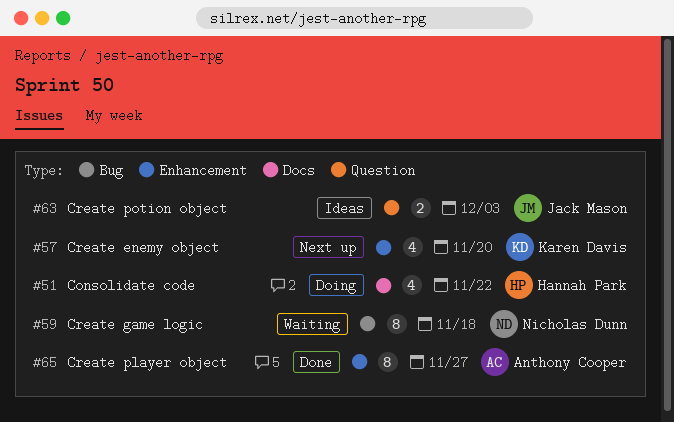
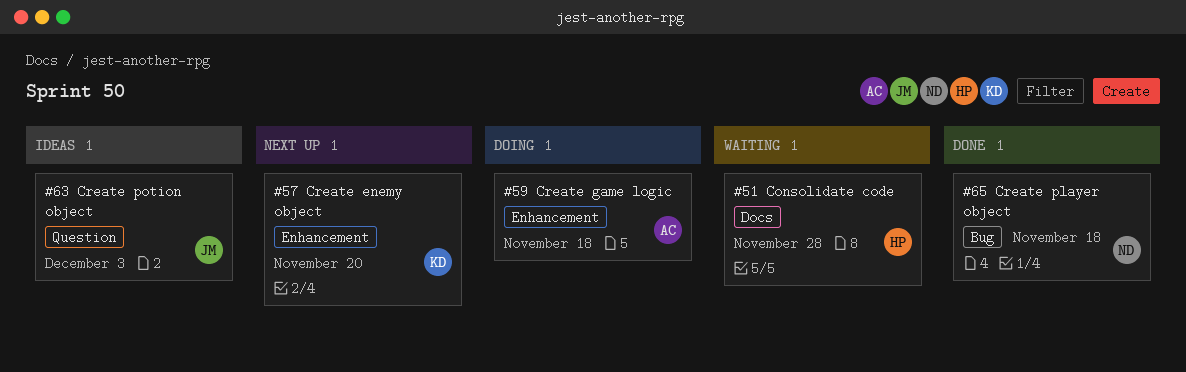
#51, status: Doing -> Waiting
#51, due: Nov 22 -> Nov 28
#59, status: Waiting -> Doing
#59, owner: Nicholas Dunn -> Anthony Cooper
#59, label: Bug -> Enhancement
#65, owner: Anthony Cooper -> Nicholas Dunn
#65, label: Enhancement -> Bug
#65, due: Nov 27 -> Nov 18

